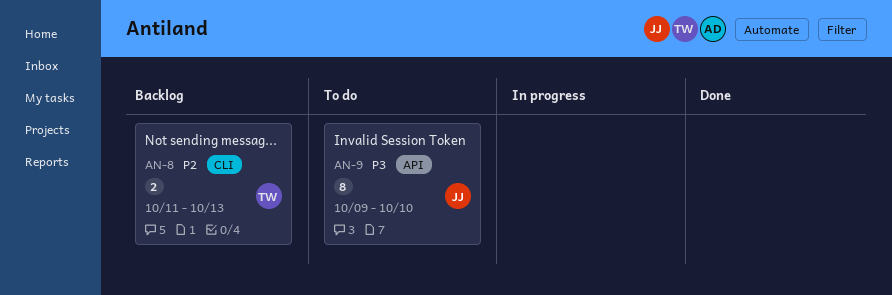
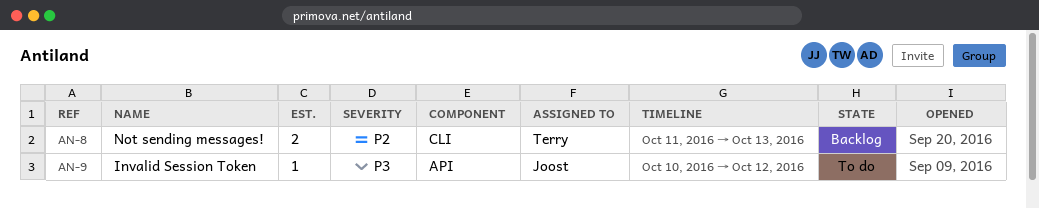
AN-9, estimate: 8 -> 1
AN-9, start: Oct 9 -> Oct 10
AN-9, due: Oct 10 -> Oct 12

